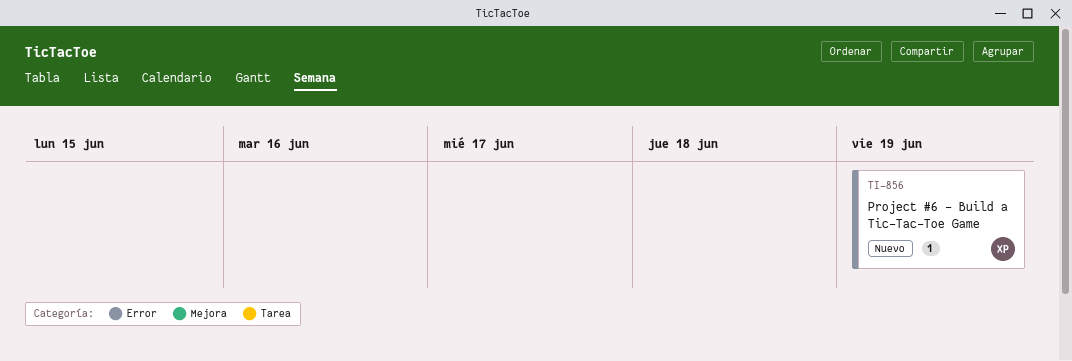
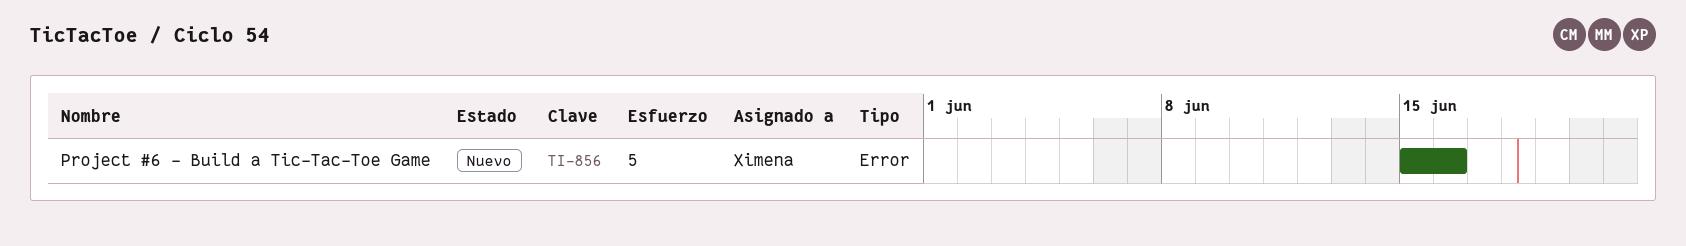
TI-856, estimate: 1 -> 5
TI-856, due: Jun 19 -> Jun 16

